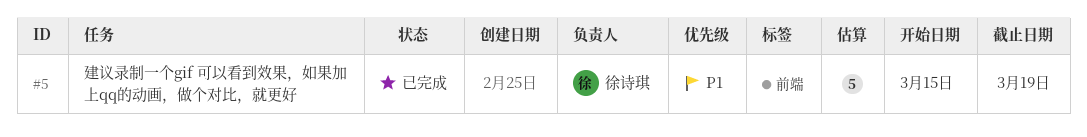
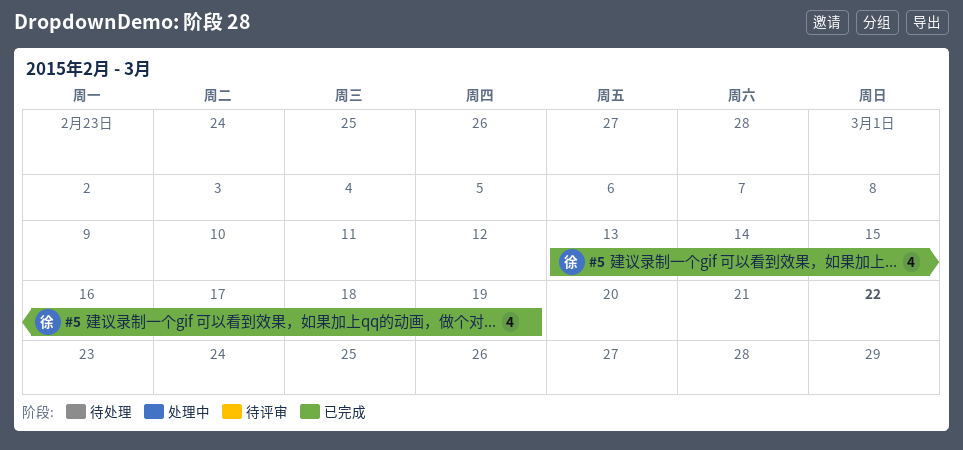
#5, estimate: 5 -> 4
#5, start: Mar 15 -> Mar 13

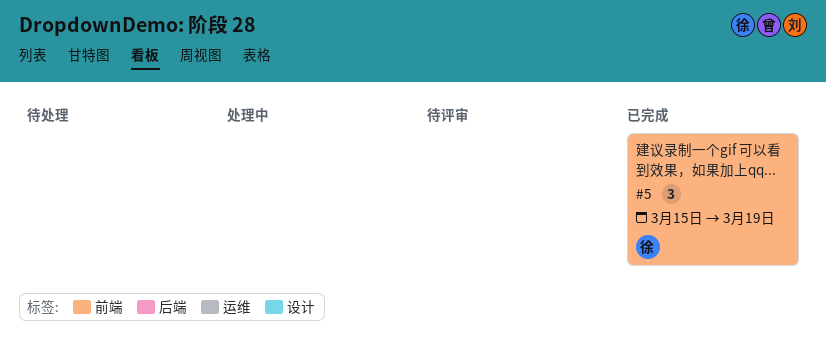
#5, estimate: 4 -> 3
#5, start: Mar 13 -> Mar 15

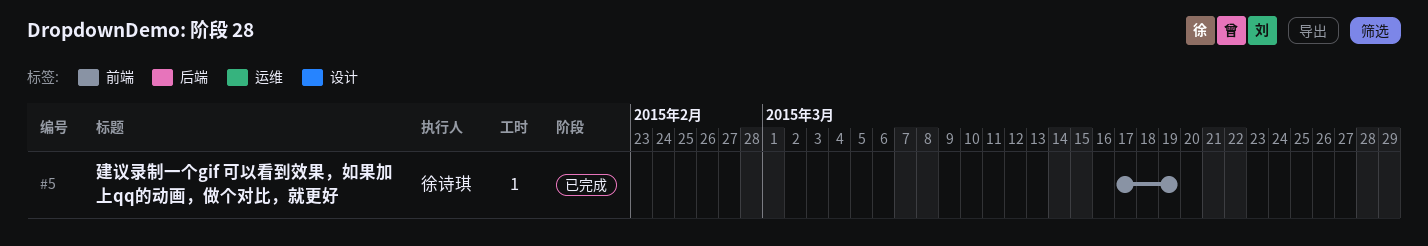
#5, estimate: 3 -> 1
#5, start: Mar 15 -> Mar 17

